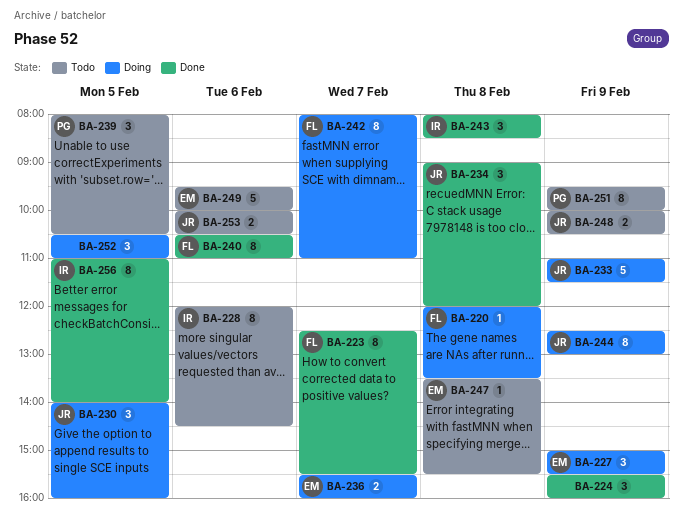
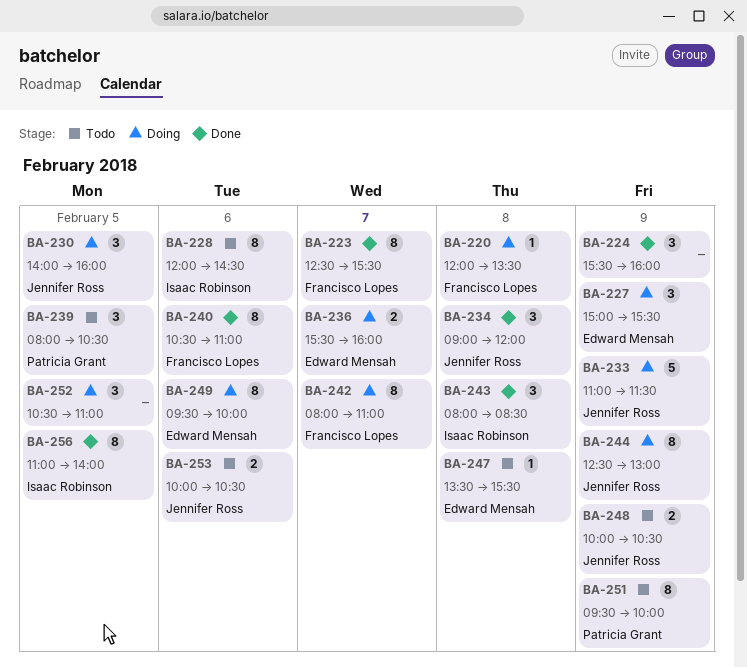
BA-249, status: Todo -> Doing
BA-249, estimate: 5 -> 8

